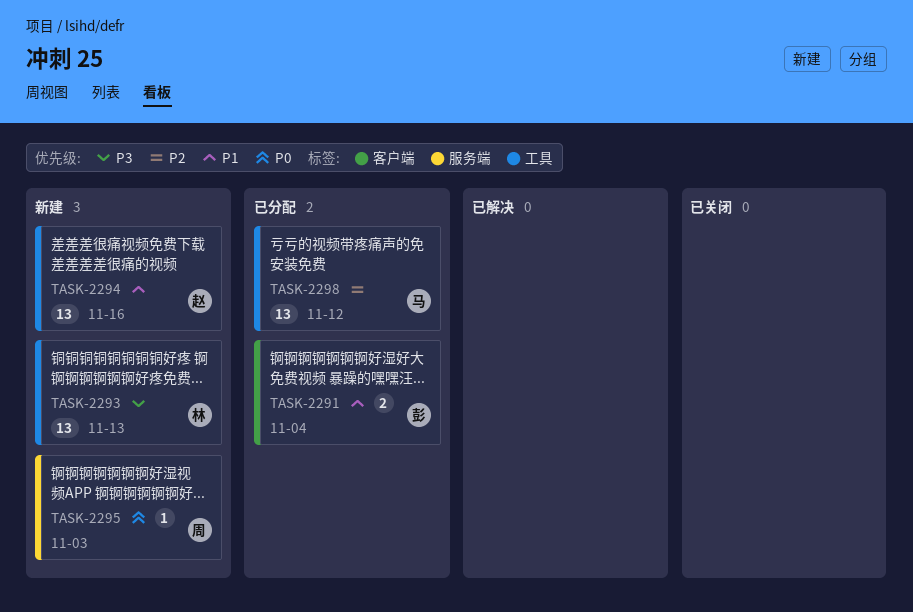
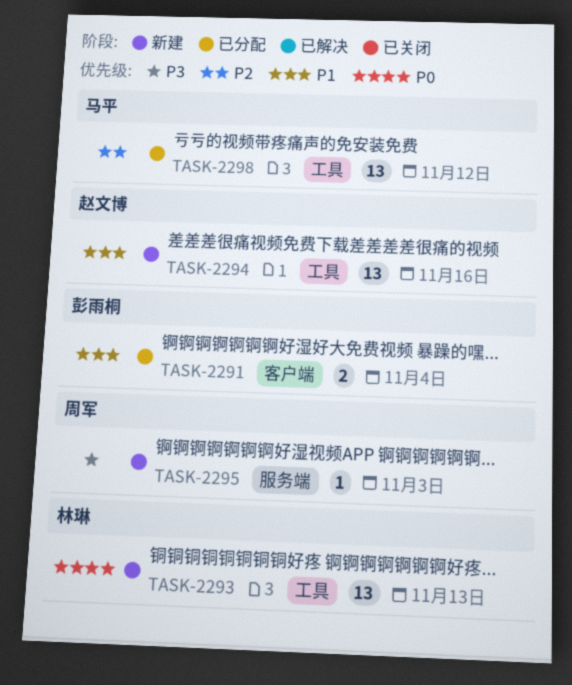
TASK-2293, priority: P3 -> P0
TASK-2295, priority: P0 -> P3

